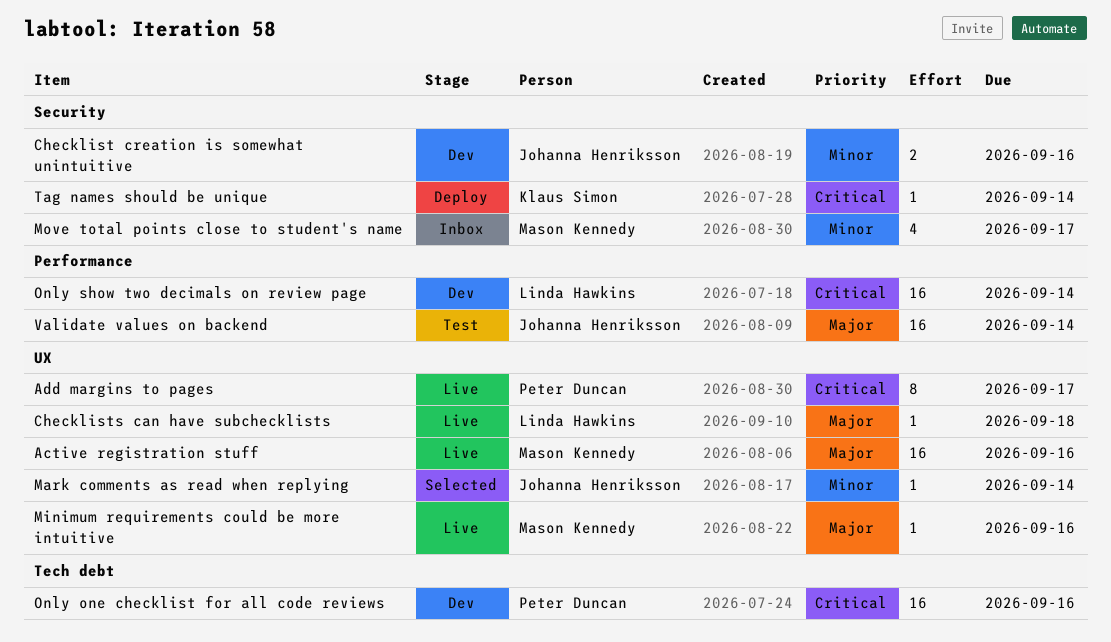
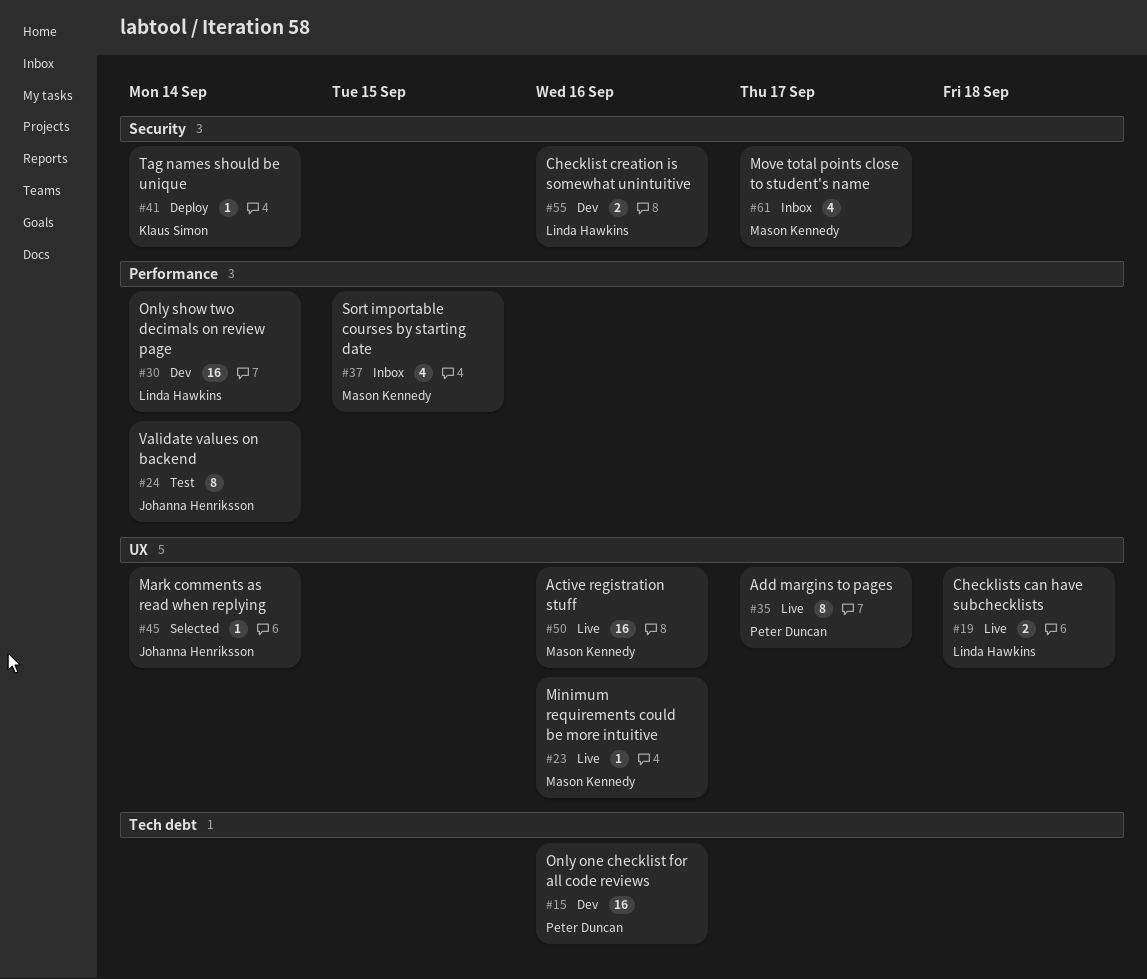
Checklist creation is somewhat unintuitive, owner: Johanna Henriksson -> Linda Hawkins
Checklists can have subchecklists, estimate: 1 -> 2
Sort importable courses by starting date: none -> present
Validate values on backend, estimate: 16 -> 8

